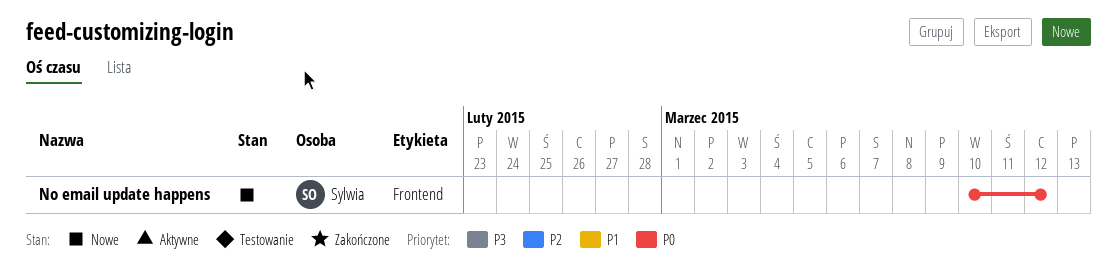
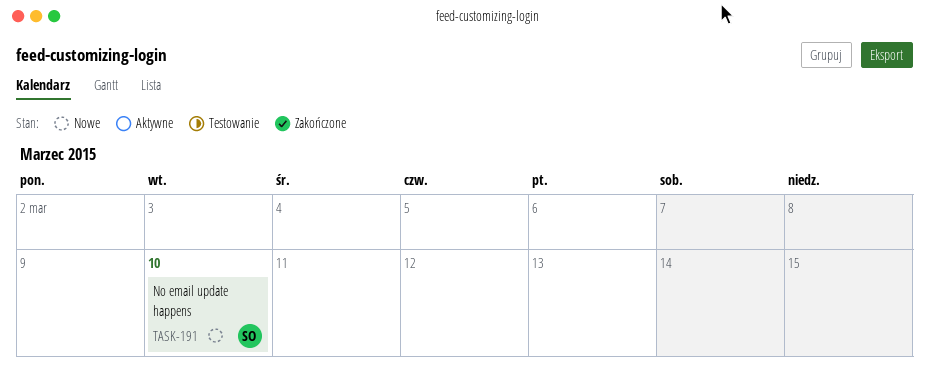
No email update happens, due: Mar 12 -> Mar 10

